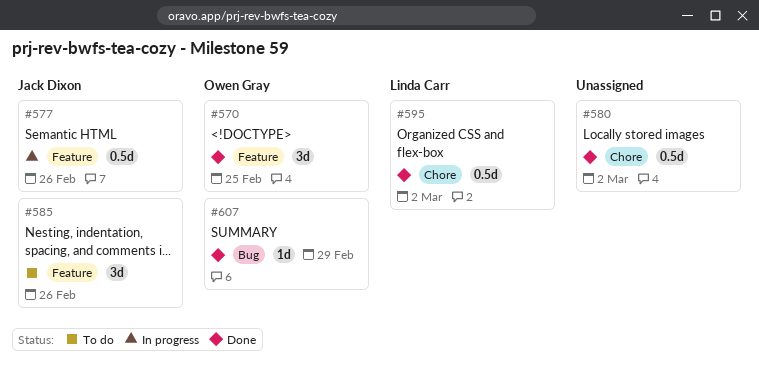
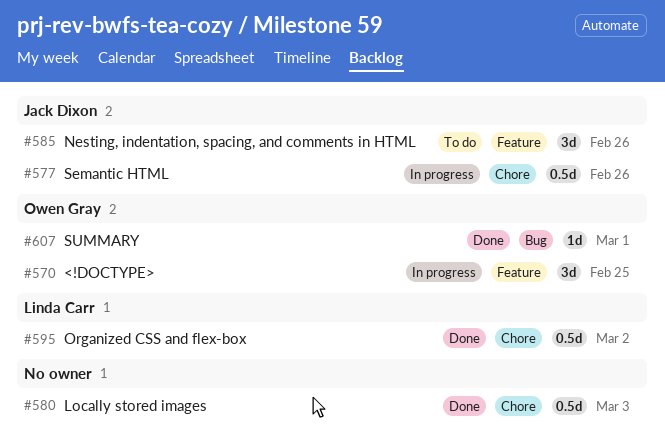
#570, status: Done -> In progress
#577, label: Feature -> Chore
#580, due: Mar 2 -> Mar 3
#607, due: Feb 29 -> Mar 1

